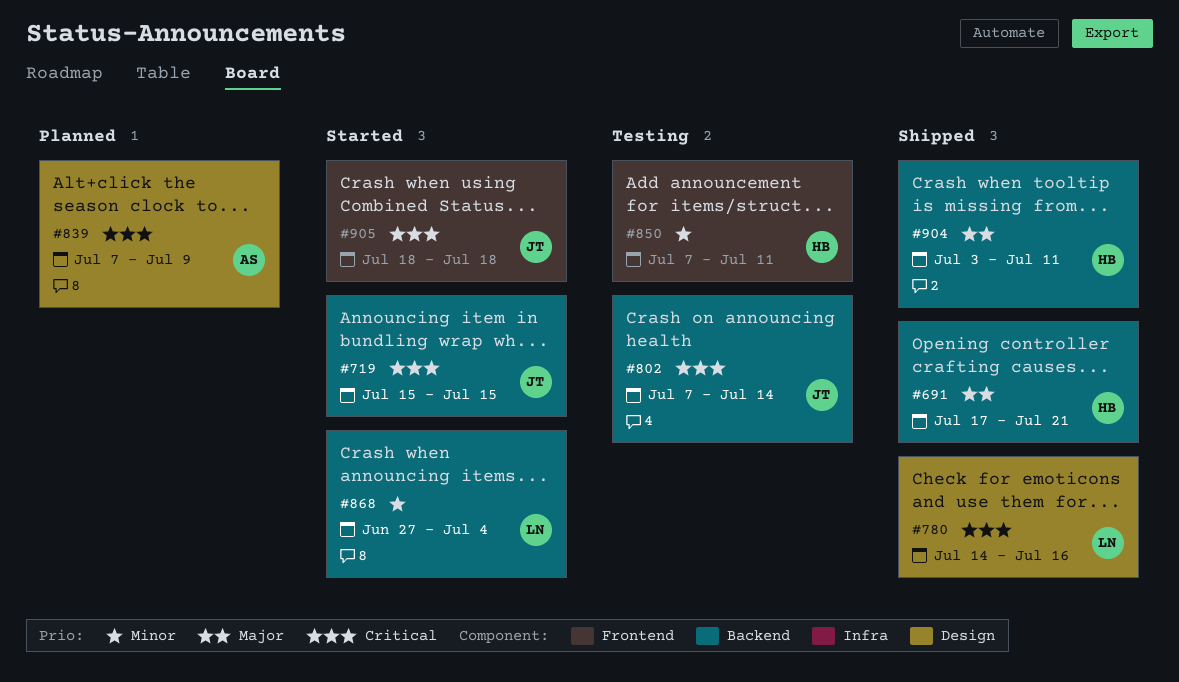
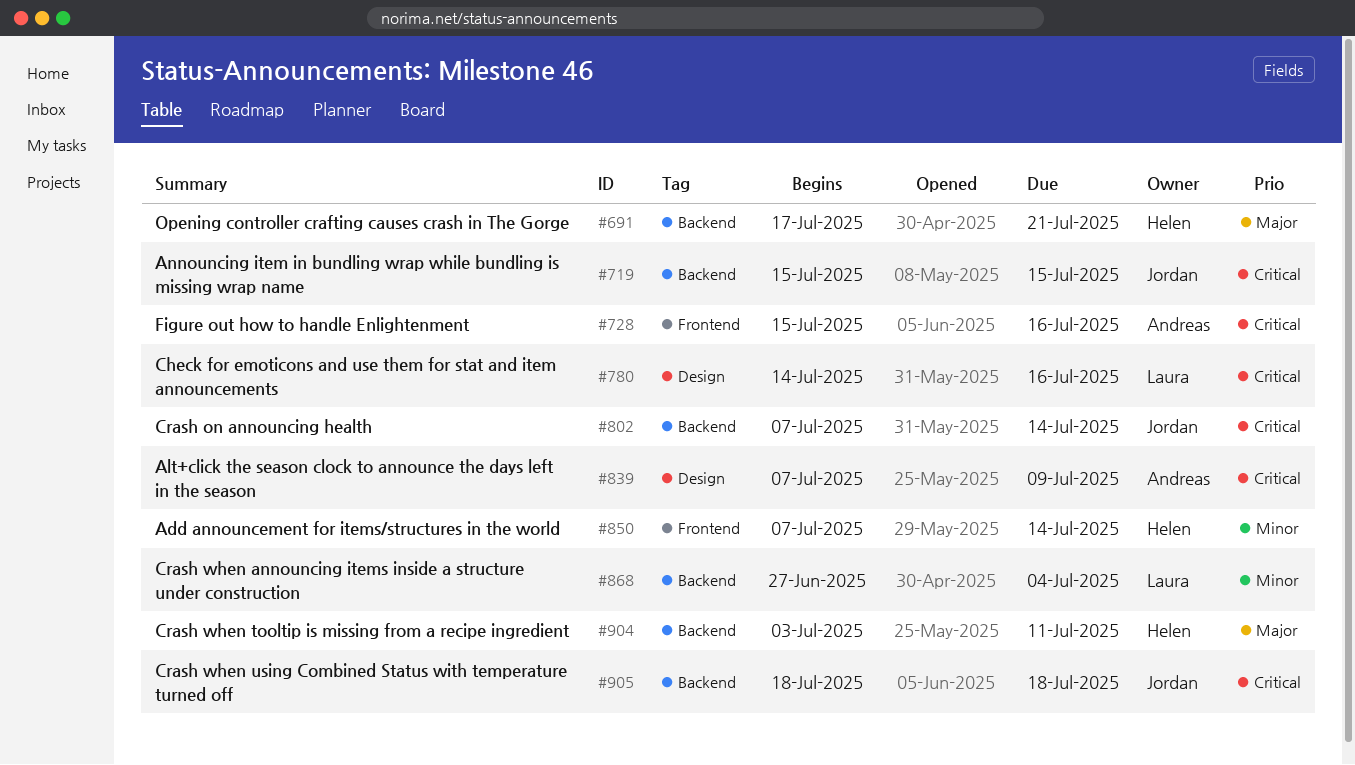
#728: none -> present
#850, due: Jul 11 -> Jul 14
#905, label: Frontend -> Backend

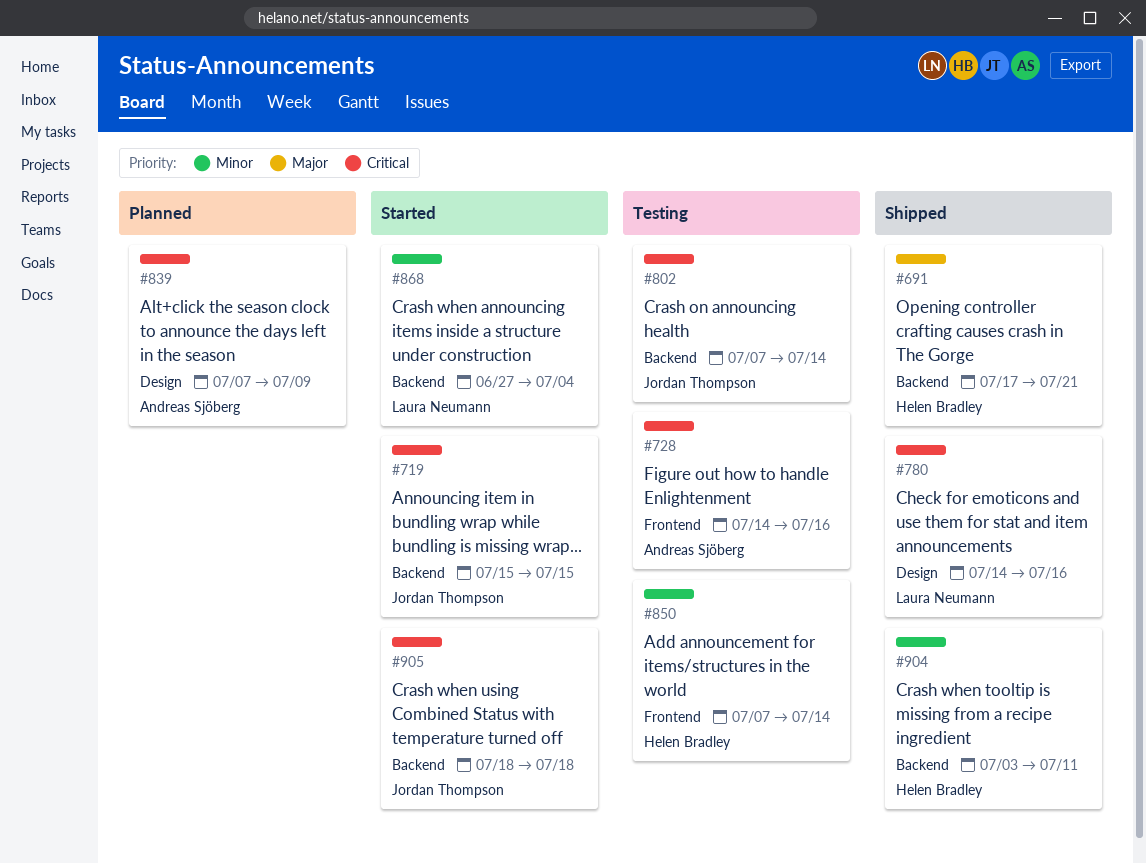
#728, start: Jul 15 -> Jul 14
#904, priority: Major -> Minor

